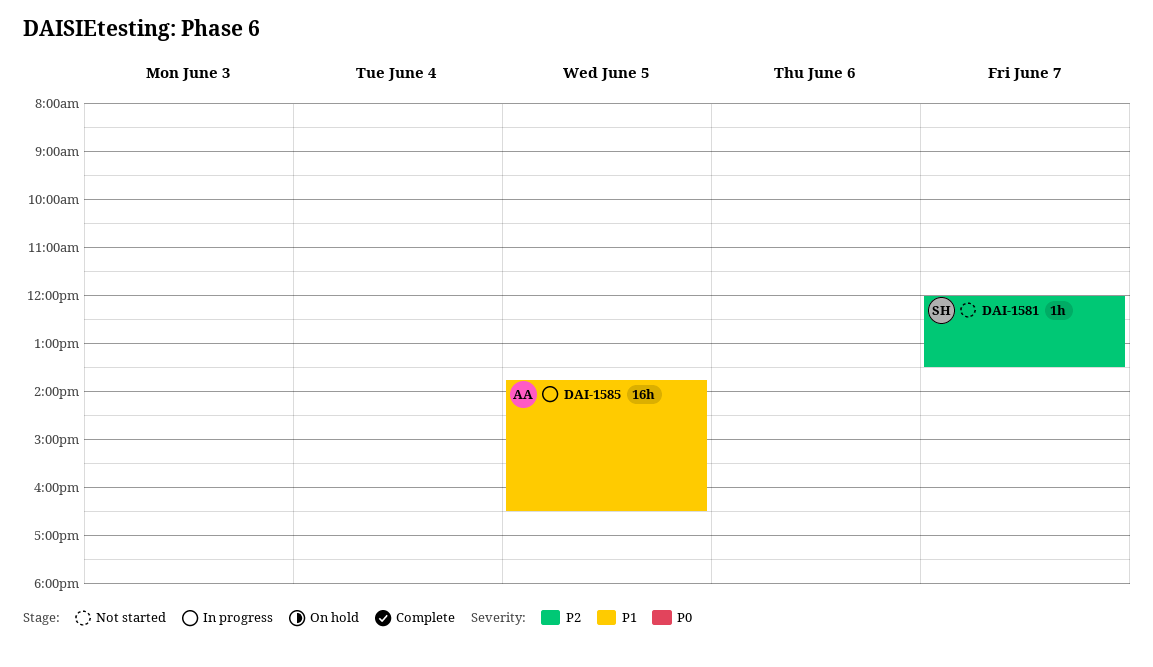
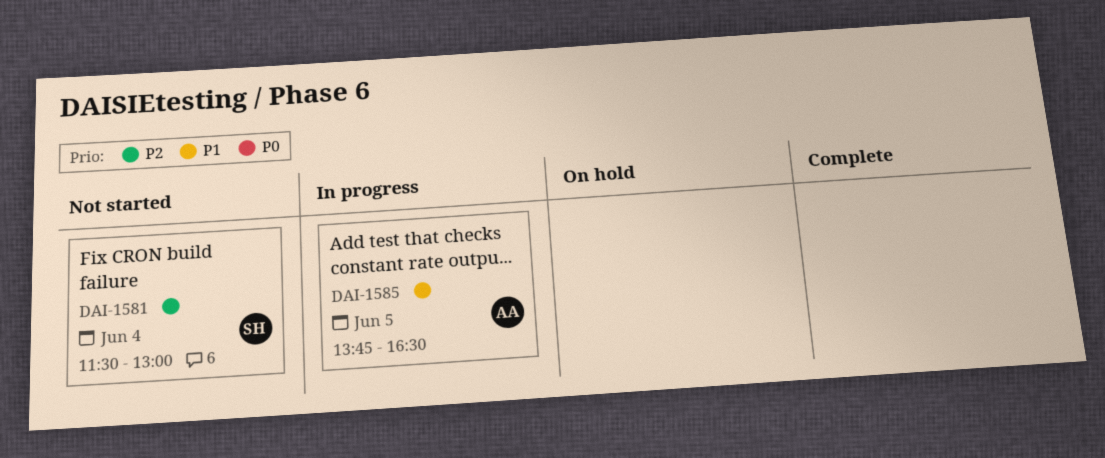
DAI-1581, day: Jun 7 -> Jun 4
DAI-1581, begins: 12:00 -> 11:30
DAI-1581, ends: 13:30 -> 13:00

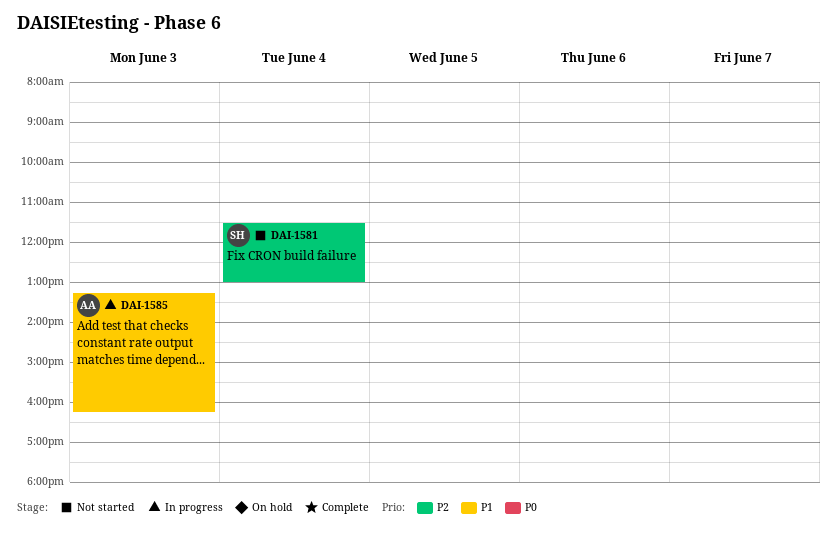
DAI-1585, day: Jun 5 -> Jun 3
DAI-1585, begins: 13:45 -> 13:15
DAI-1585, ends: 16:30 -> 16:15

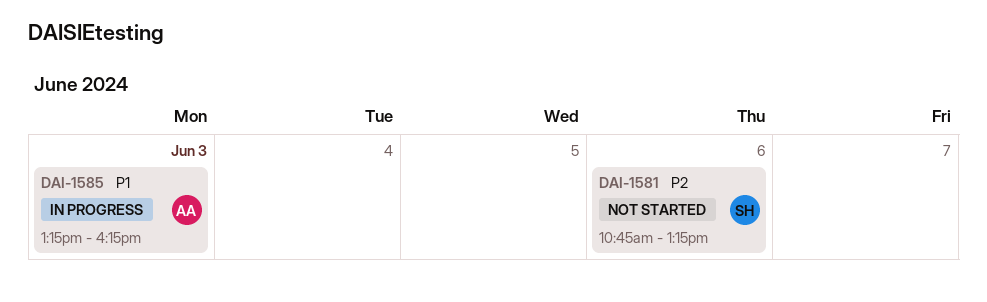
DAI-1581, day: Jun 4 -> Jun 6
DAI-1581, begins: 11:30 -> 10:45
DAI-1581, ends: 13:00 -> 13:15

